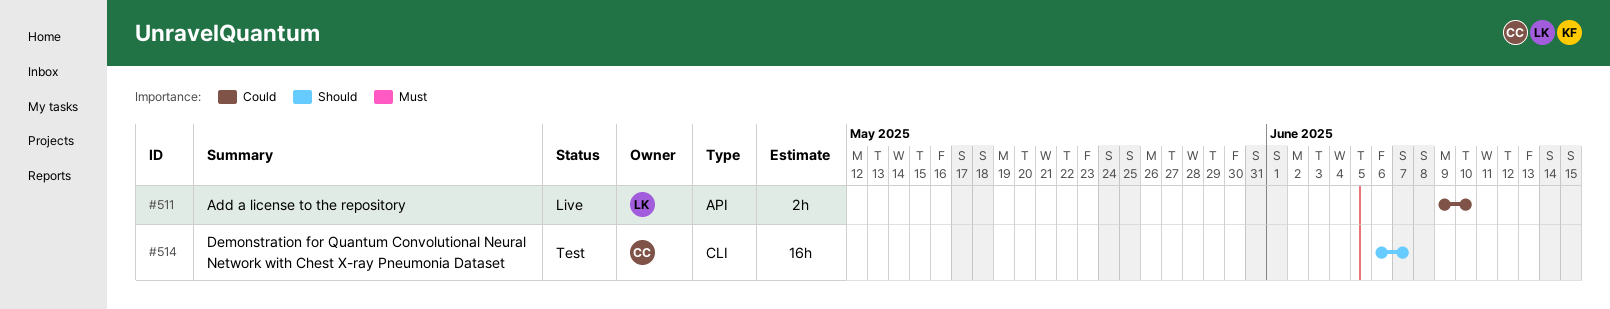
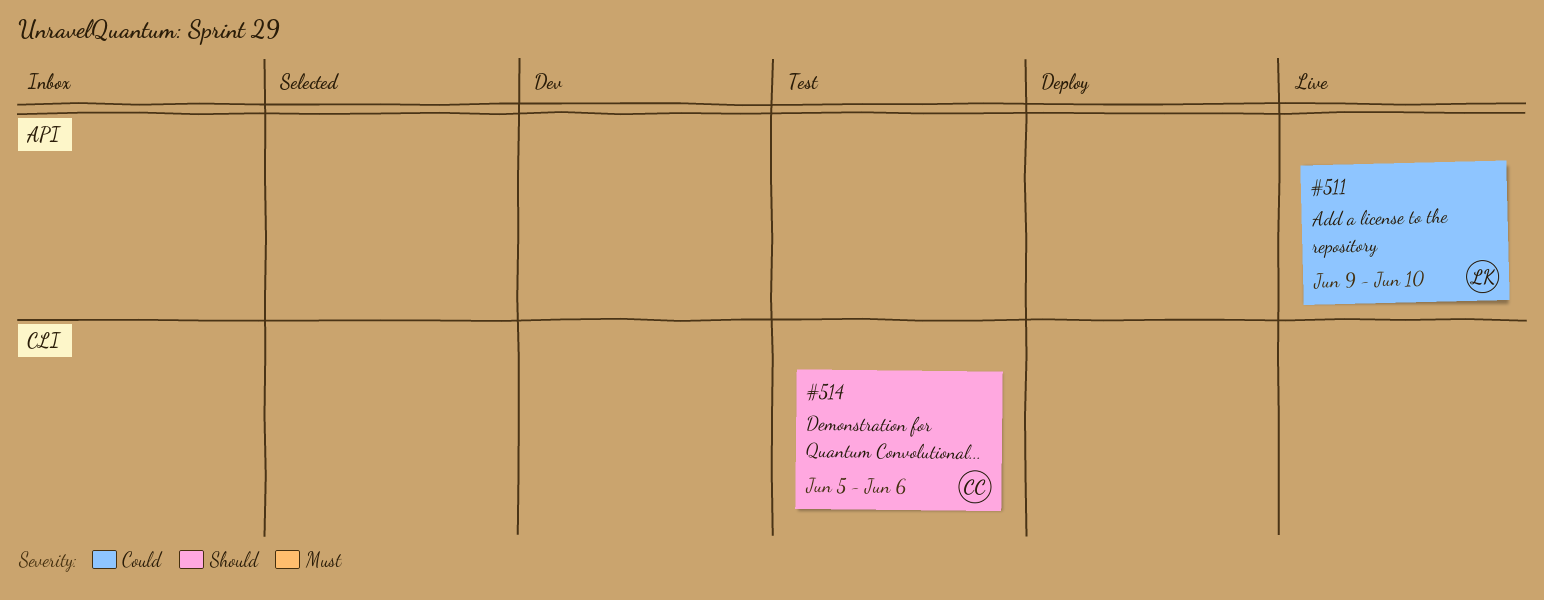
#514, start: Jun 6 -> Jun 5
#514, due: Jun 7 -> Jun 6

